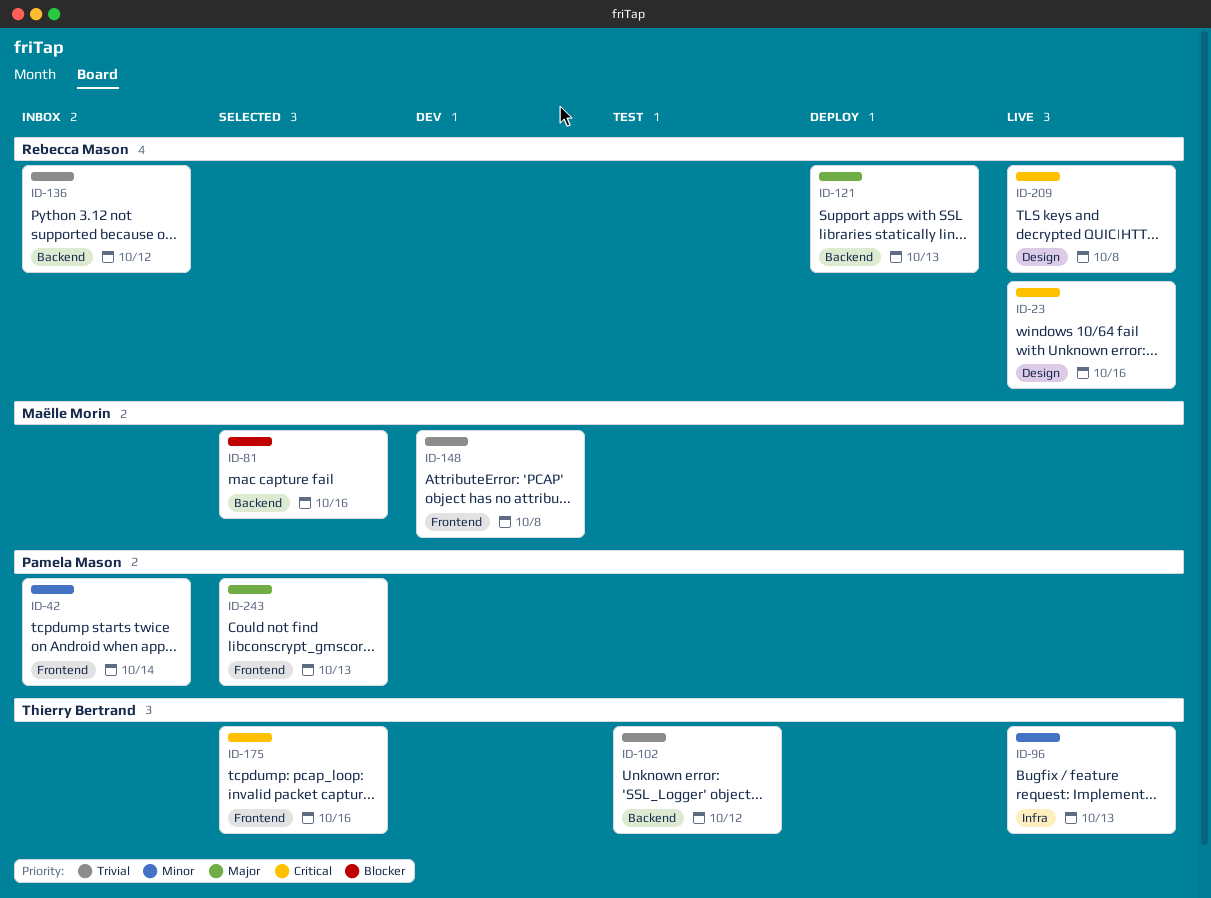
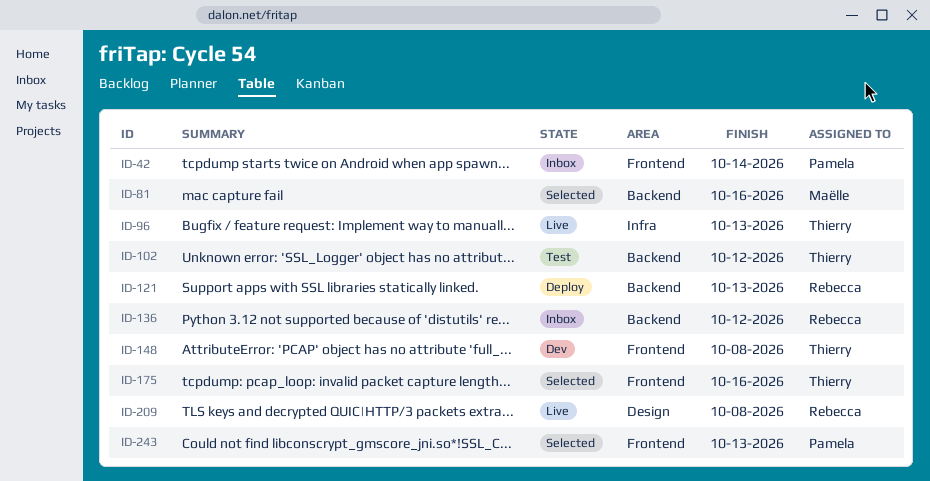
ID-23: present -> none
ID-148, owner: Maëlle Morin -> Thierry Bertrand

